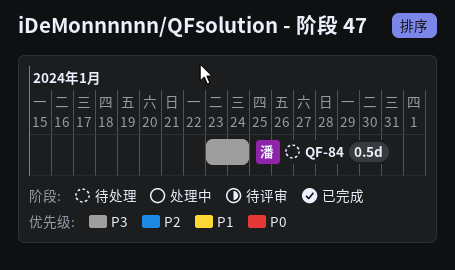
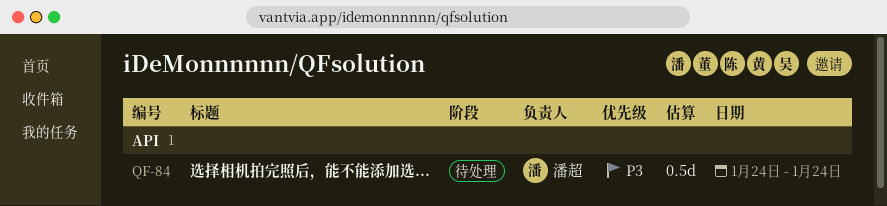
QF-84, start: Jan 23 -> Jan 24

